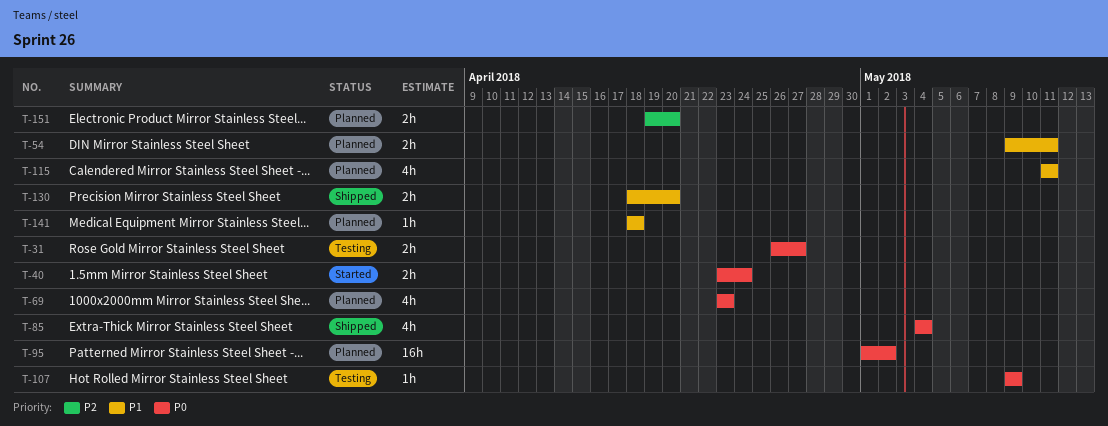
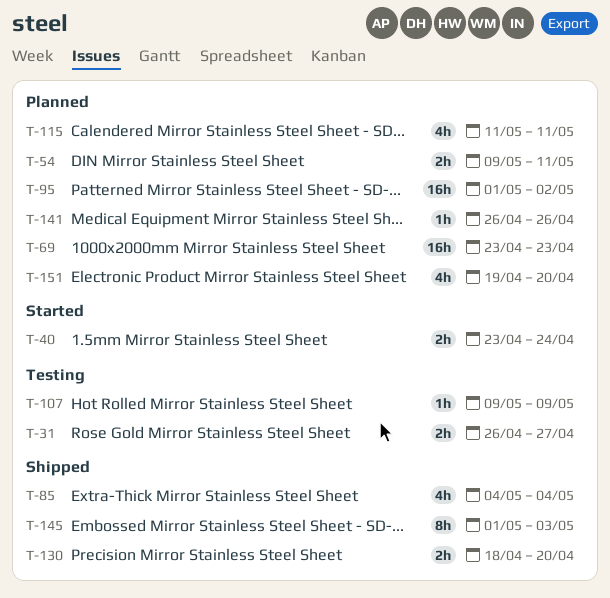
T-69, estimate: 4h -> 16h
T-141, start: Apr 18 -> Apr 26
T-141, due: Apr 18 -> Apr 26
T-145: none -> present
T-151, estimate: 2h -> 4h

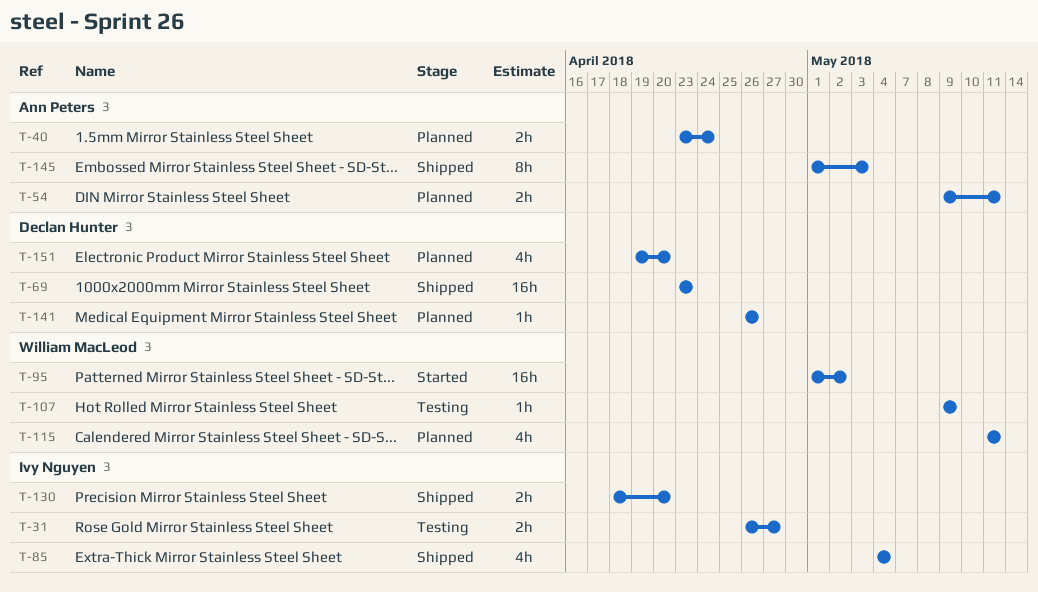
T-40, status: Started -> Planned
T-69, status: Planned -> Shipped
T-95, status: Planned -> Started

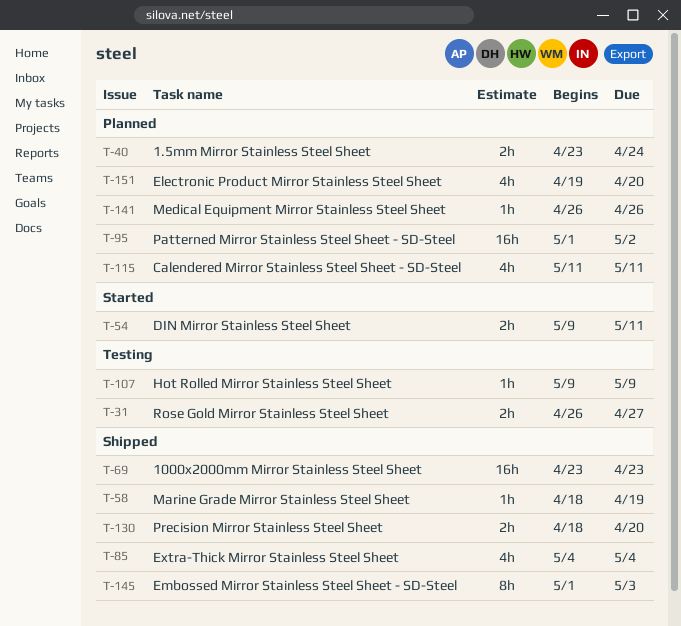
T-54, status: Planned -> Started
T-58: none -> present
T-95, status: Started -> Planned

